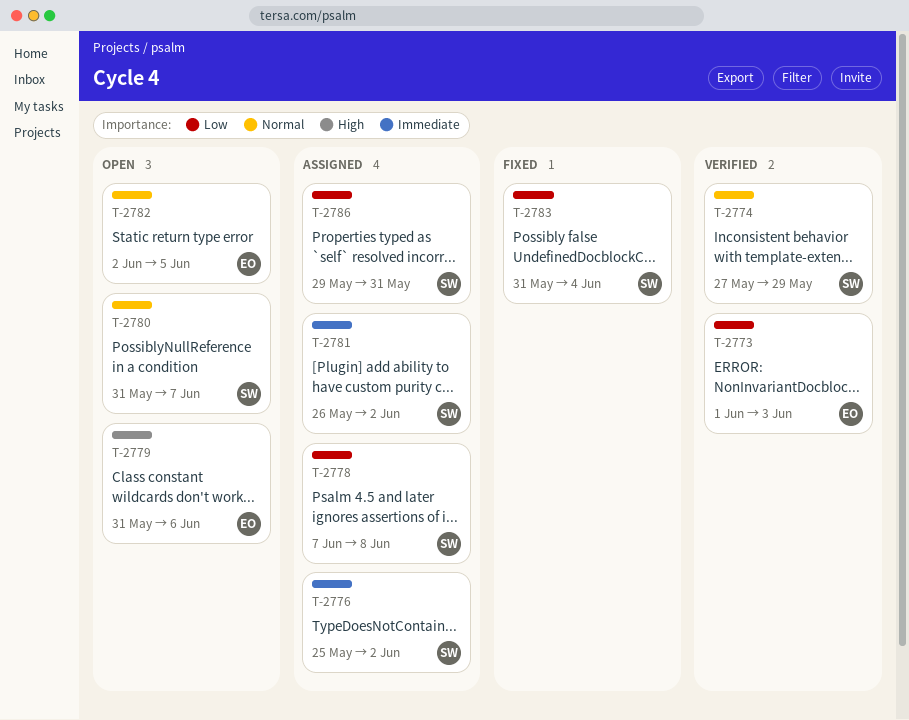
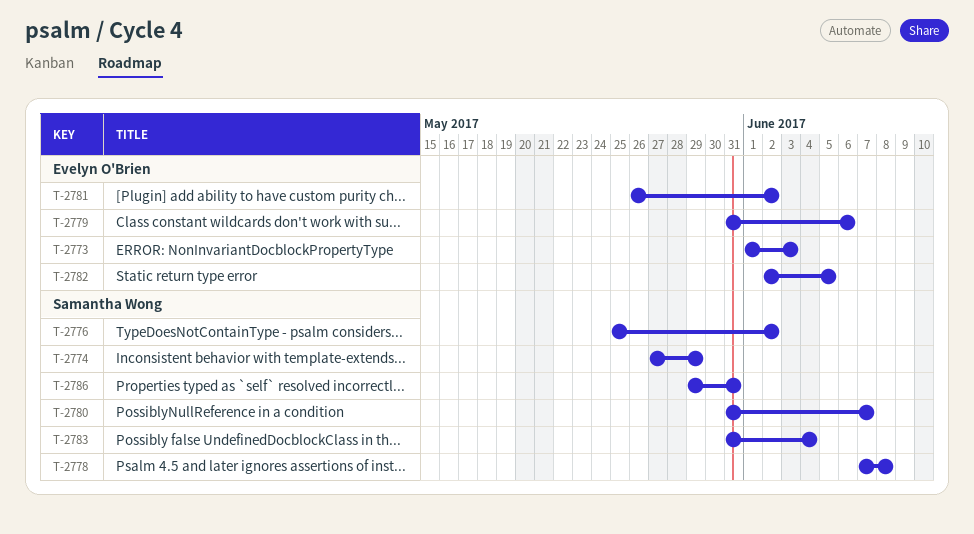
T-2781, owner: Samantha Wong -> Evelyn O'Brien

